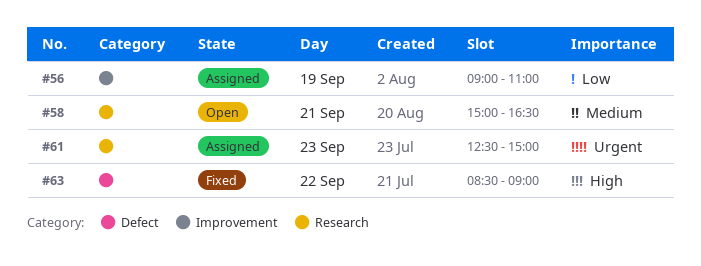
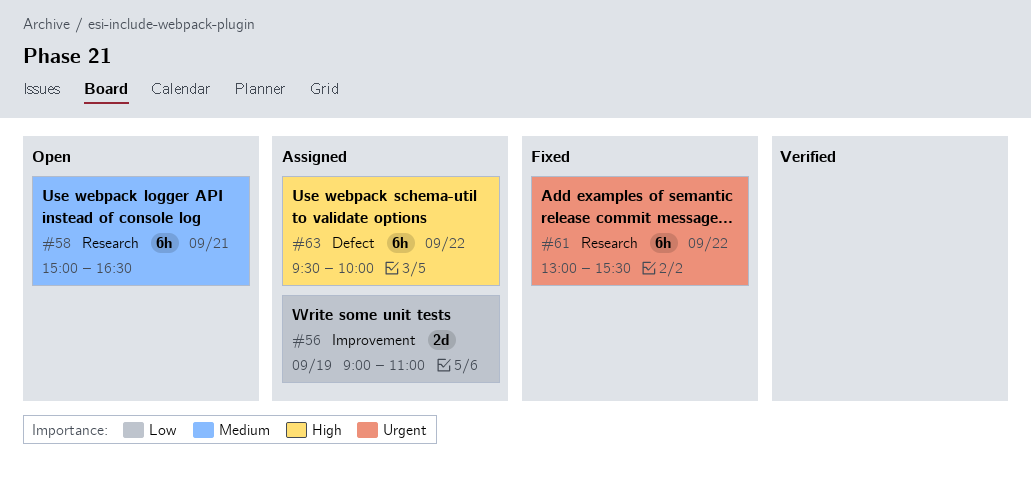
#61, status: Assigned -> Fixed
#61, day: Sep 23 -> Sep 22
#61, begins: 12:30 -> 13:00
#61, ends: 15:00 -> 15:30
#63, status: Fixed -> Assigned
#63, begins: 08:30 -> 09:30
#63, ends: 09:00 -> 10:00

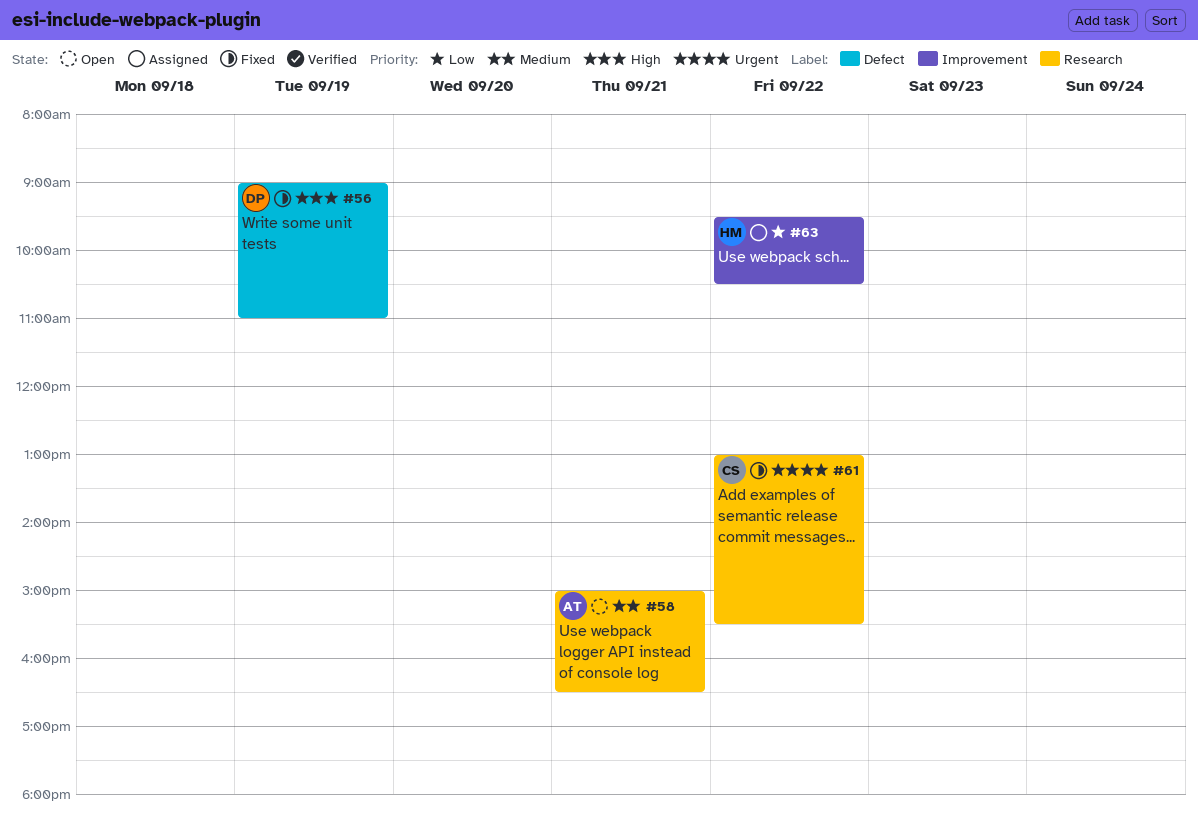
#56, status: Assigned -> Fixed
#56, priority: Low -> High
#56, label: Improvement -> Defect
#63, priority: High -> Low
#63, label: Defect -> Improvement
#63, ends: 10:00 -> 10:30

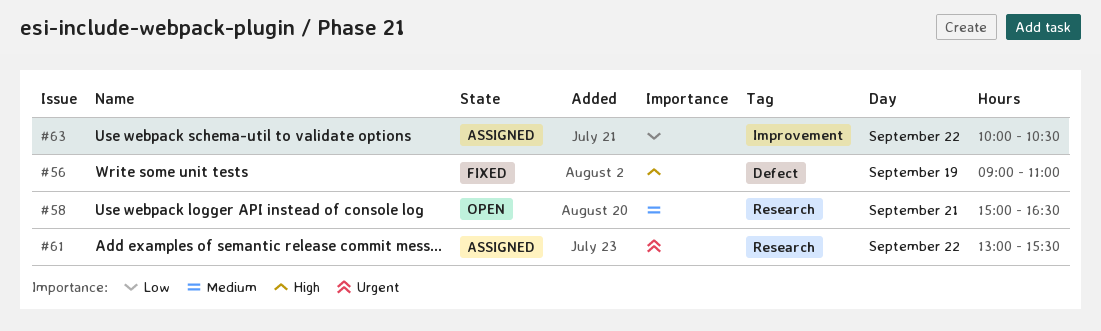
#61, status: Fixed -> Assigned
#63, begins: 09:30 -> 10:00

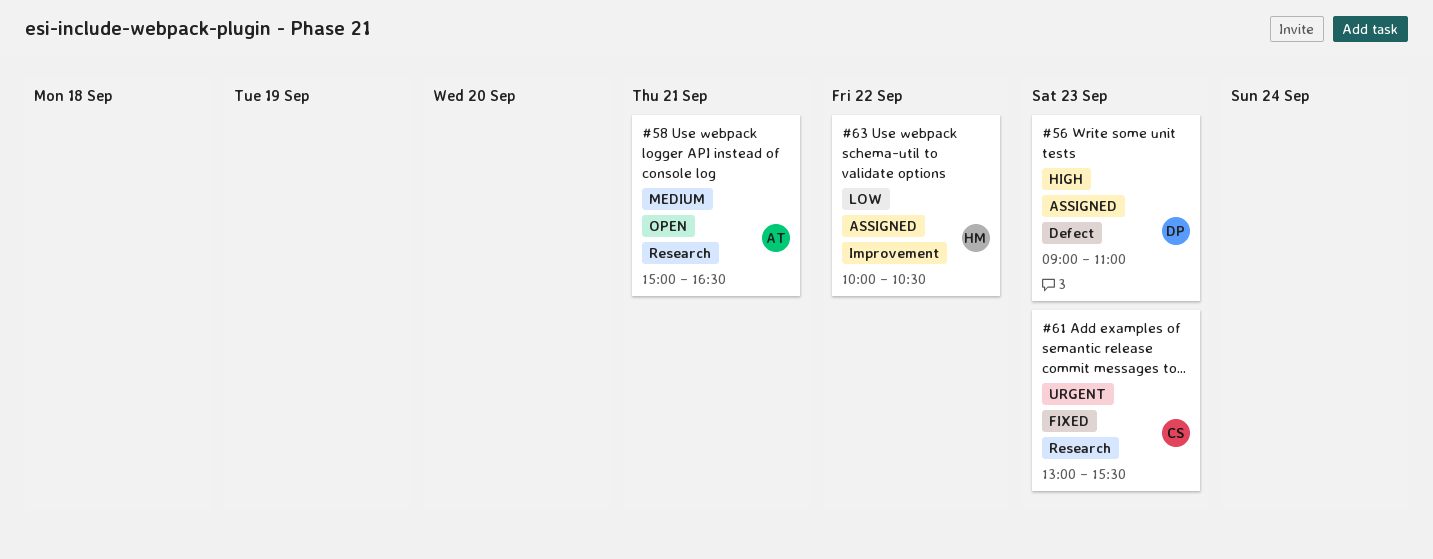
#56, status: Fixed -> Assigned
#56, day: Sep 19 -> Sep 23
#61, status: Assigned -> Fixed
#61, day: Sep 22 -> Sep 23

